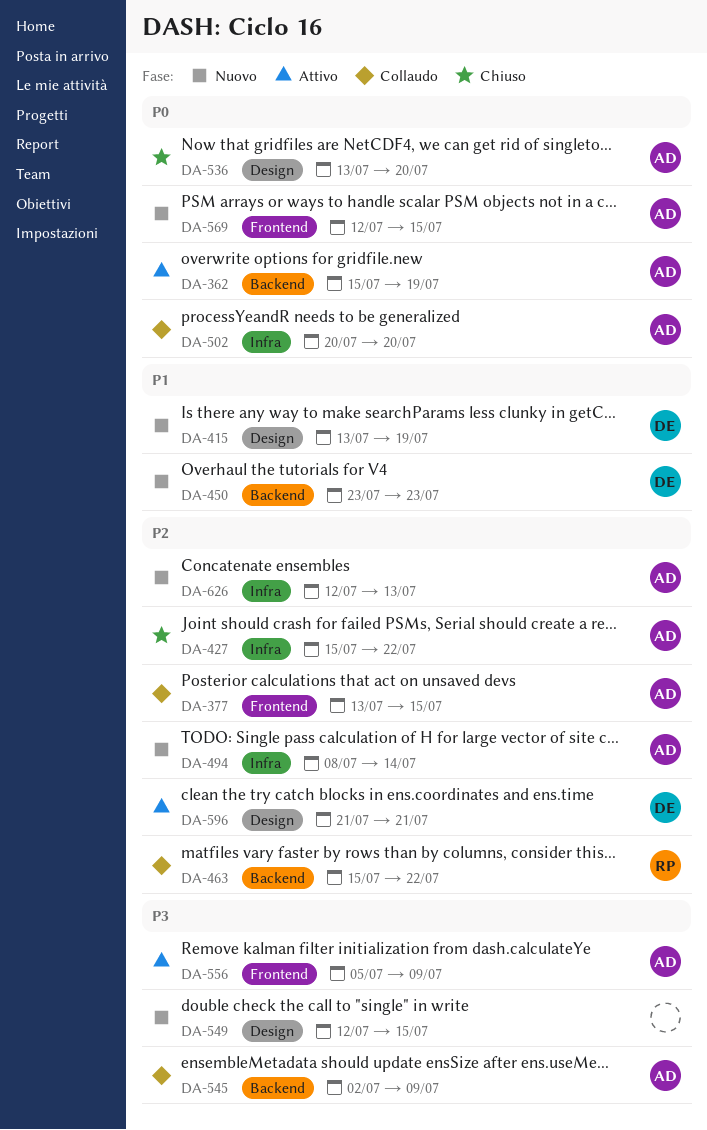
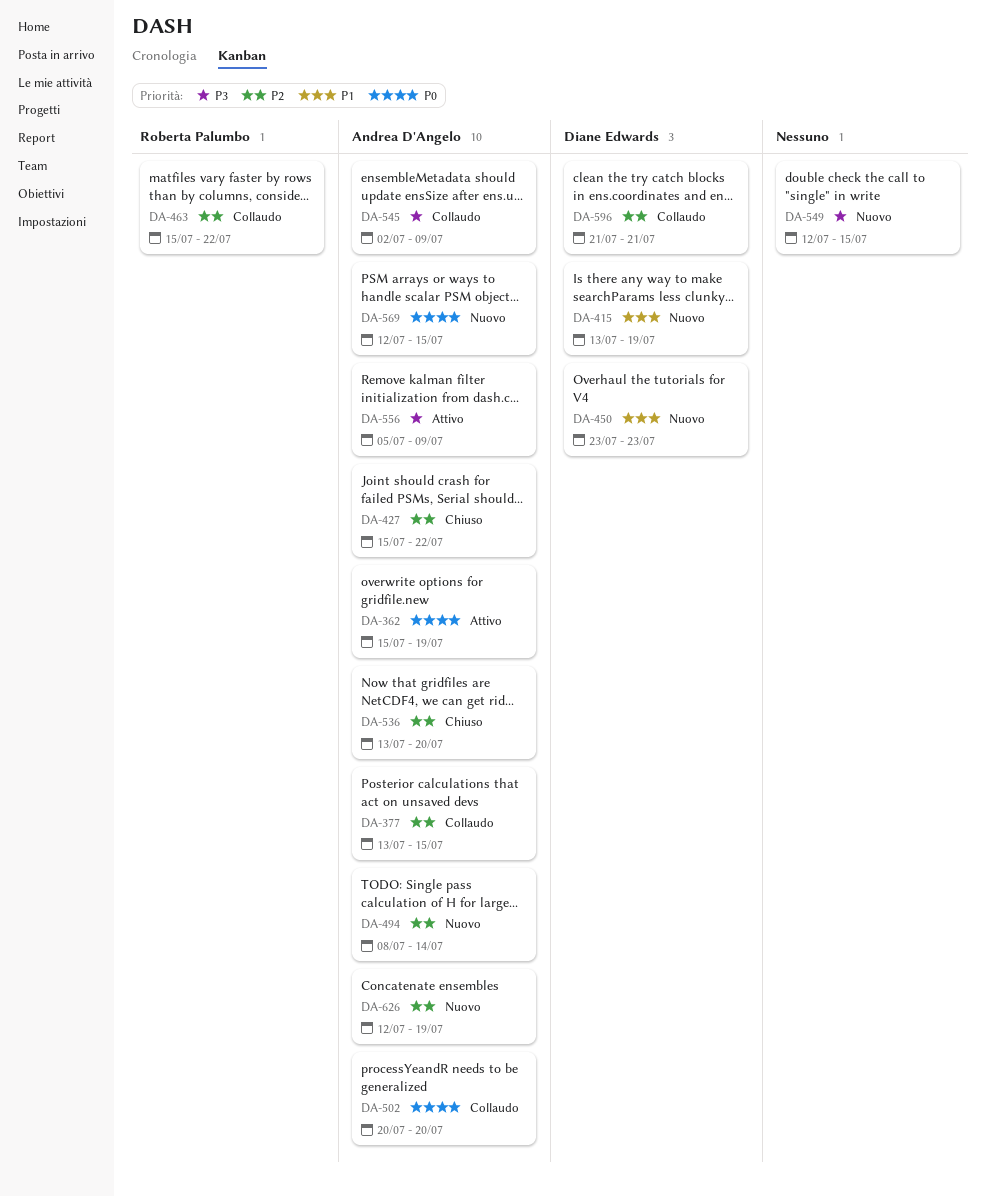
DA-536, priority: P0 -> P2
DA-596, status: Attivo -> Collaudo
DA-626, due: Jul 13 -> Jul 19

